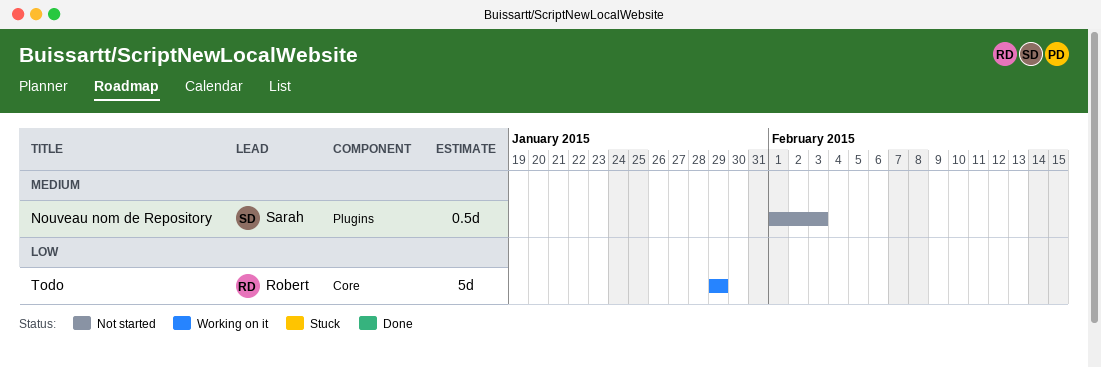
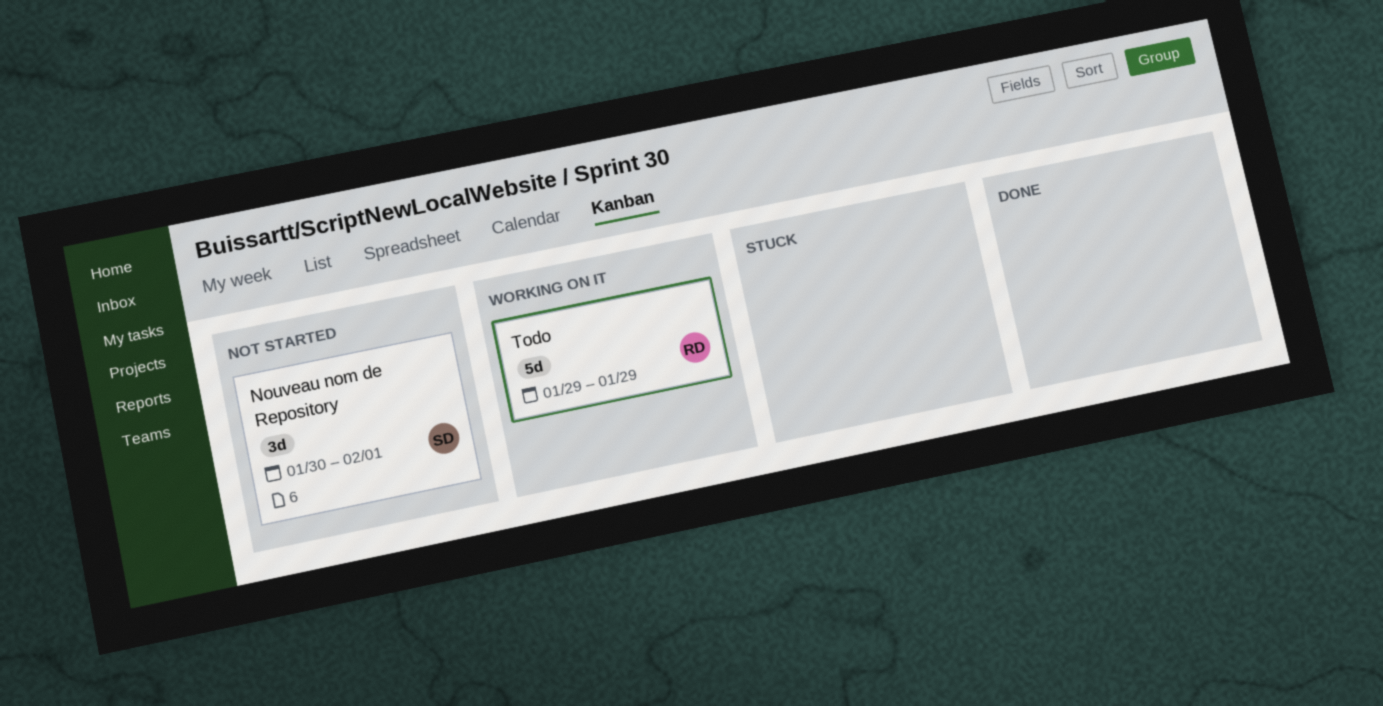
Nouveau nom de Repository, estimate: 0.5d -> 3d
Nouveau nom de Repository, start: Feb 1 -> Jan 30
Nouveau nom de Repository, due: Feb 3 -> Feb 1

